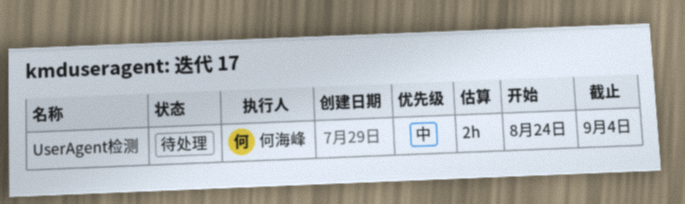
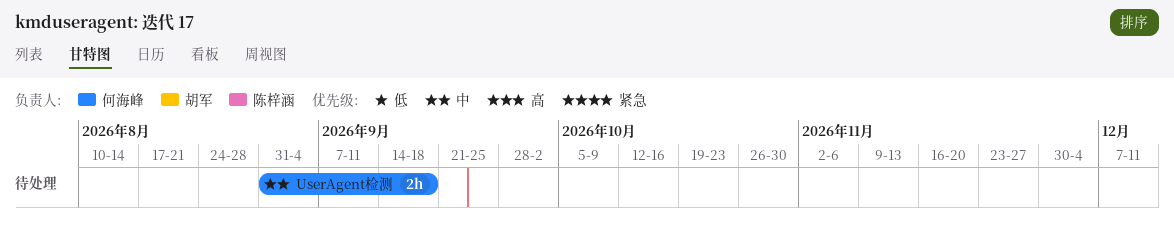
UserAgent检测, start: Aug 24 -> Aug 31
UserAgent检测, due: Sep 4 -> Sep 18

